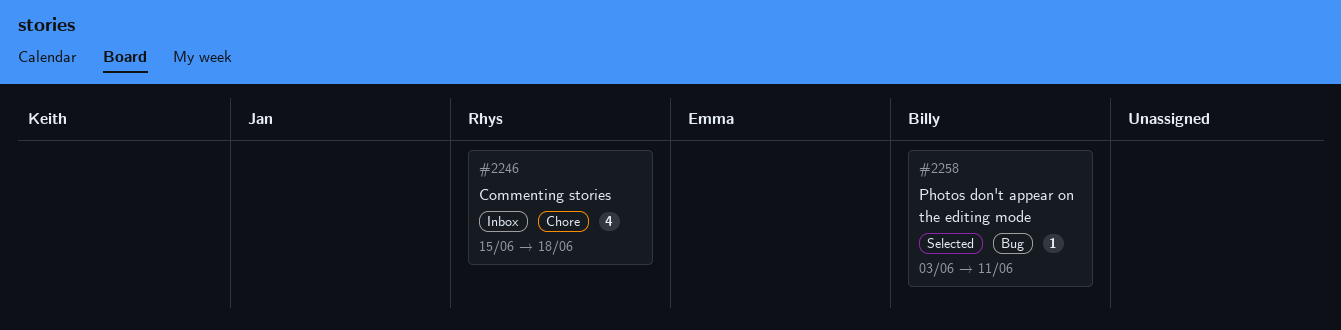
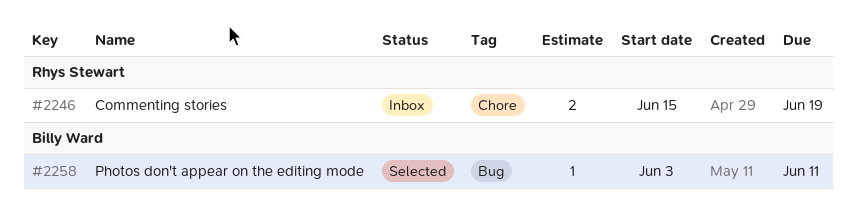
#2246, estimate: 4 -> 2
#2246, due: Jun 18 -> Jun 19

